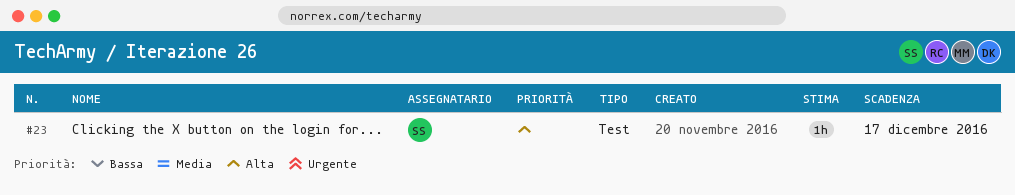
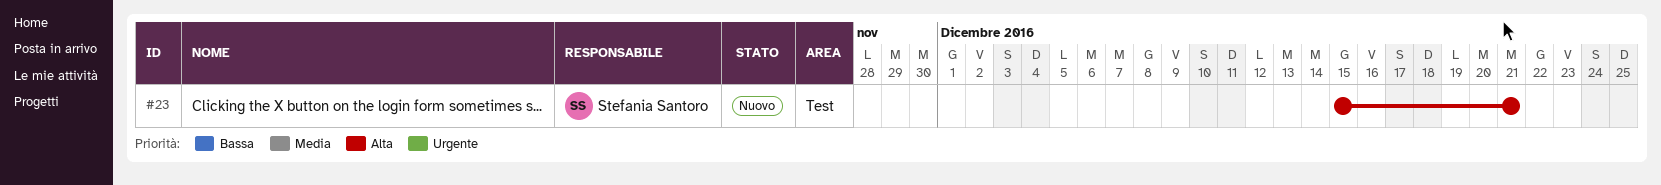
#23, due: Dec 17 -> Dec 21

